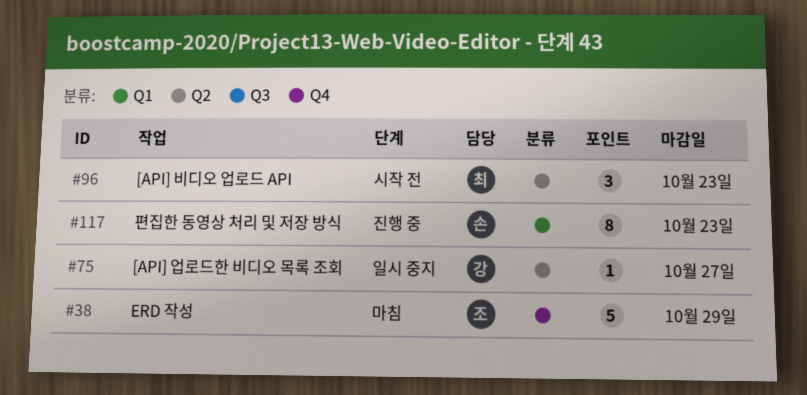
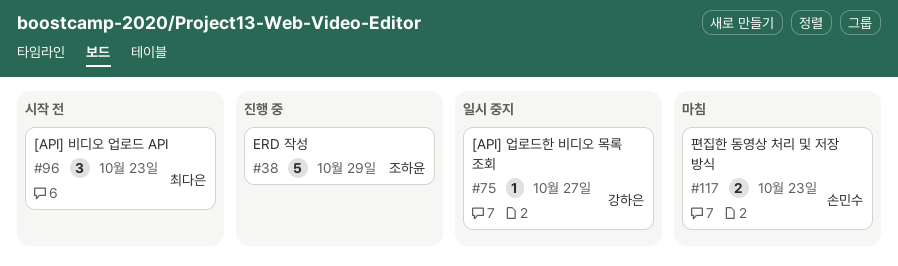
#38, status: 마침 -> 진행 중
#117, status: 진행 중 -> 마침
#117, estimate: 8 -> 2

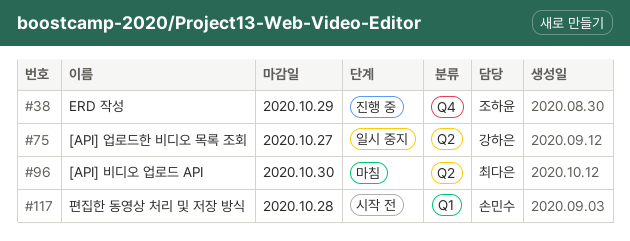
#96, status: 시작 전 -> 마침
#96, due: Oct 23 -> Oct 30
#117, status: 마침 -> 시작 전
#117, due: Oct 23 -> Oct 28

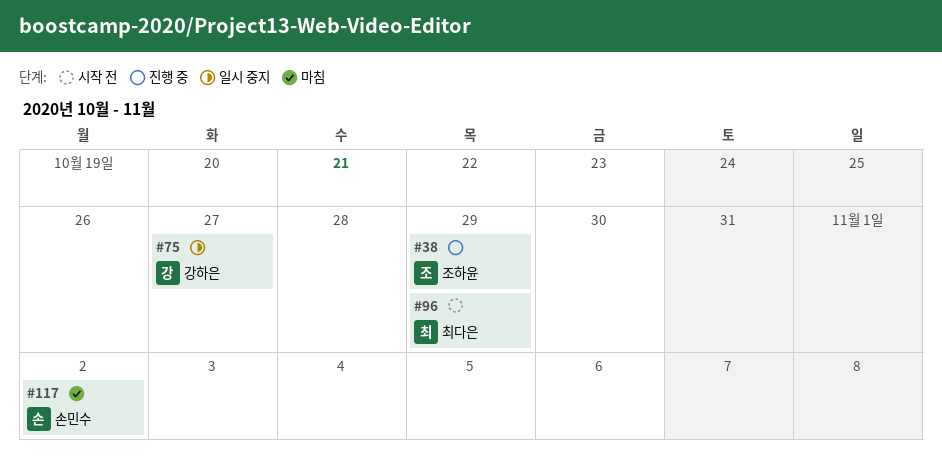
#96, status: 마침 -> 시작 전
#96, due: Oct 30 -> Oct 29
#117, status: 시작 전 -> 마침
#117, due: Oct 28 -> Nov 2

